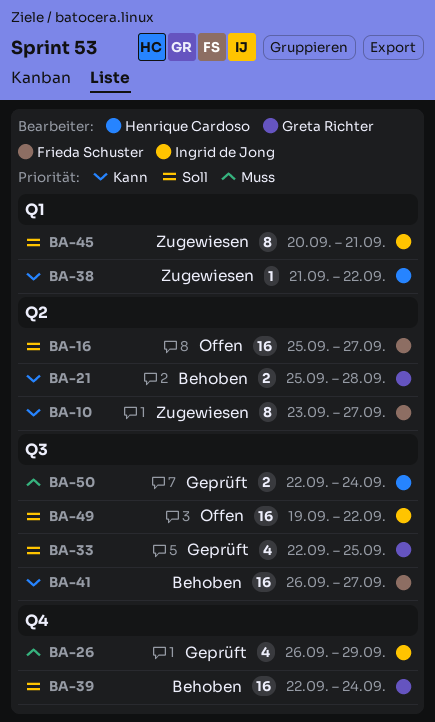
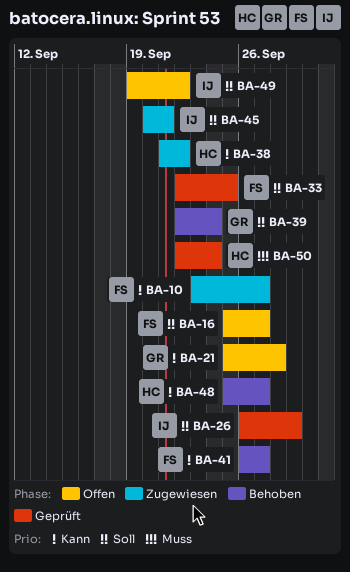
BA-21, status: Behoben -> Offen
BA-26, priority: Muss -> Soll
BA-33, owner: Greta Richter -> Frieda Schuster
BA-48: none -> present

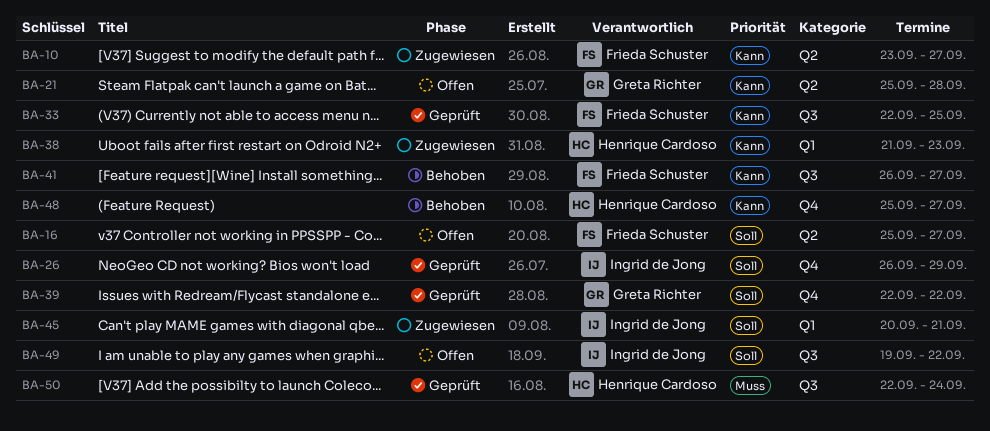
BA-33, priority: Soll -> Kann
BA-38, due: Sep 22 -> Sep 23
BA-39, status: Behoben -> Geprüft
BA-39, due: Sep 24 -> Sep 22

